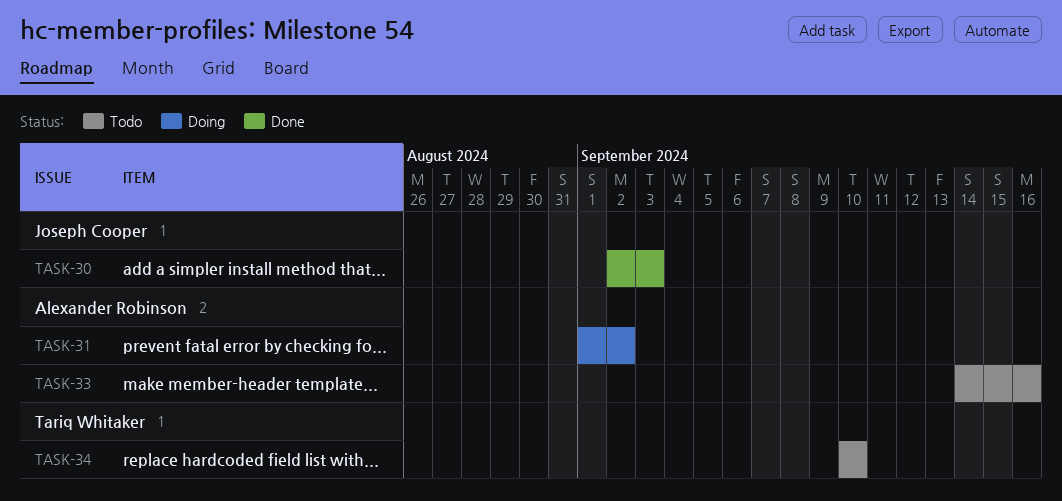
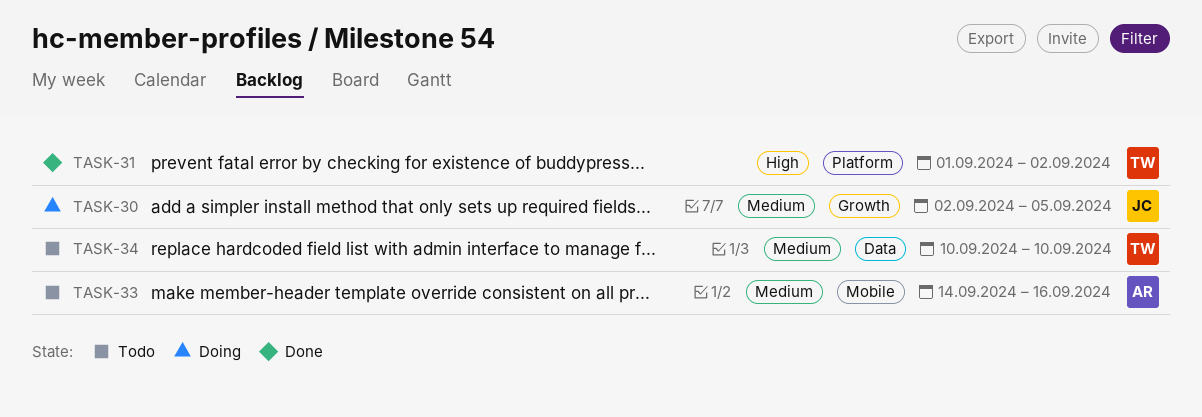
TASK-30, status: Done -> Doing
TASK-30, due: Sep 3 -> Sep 5
TASK-31, status: Doing -> Done
TASK-31, owner: Alexander Robinson -> Tariq Whitaker

